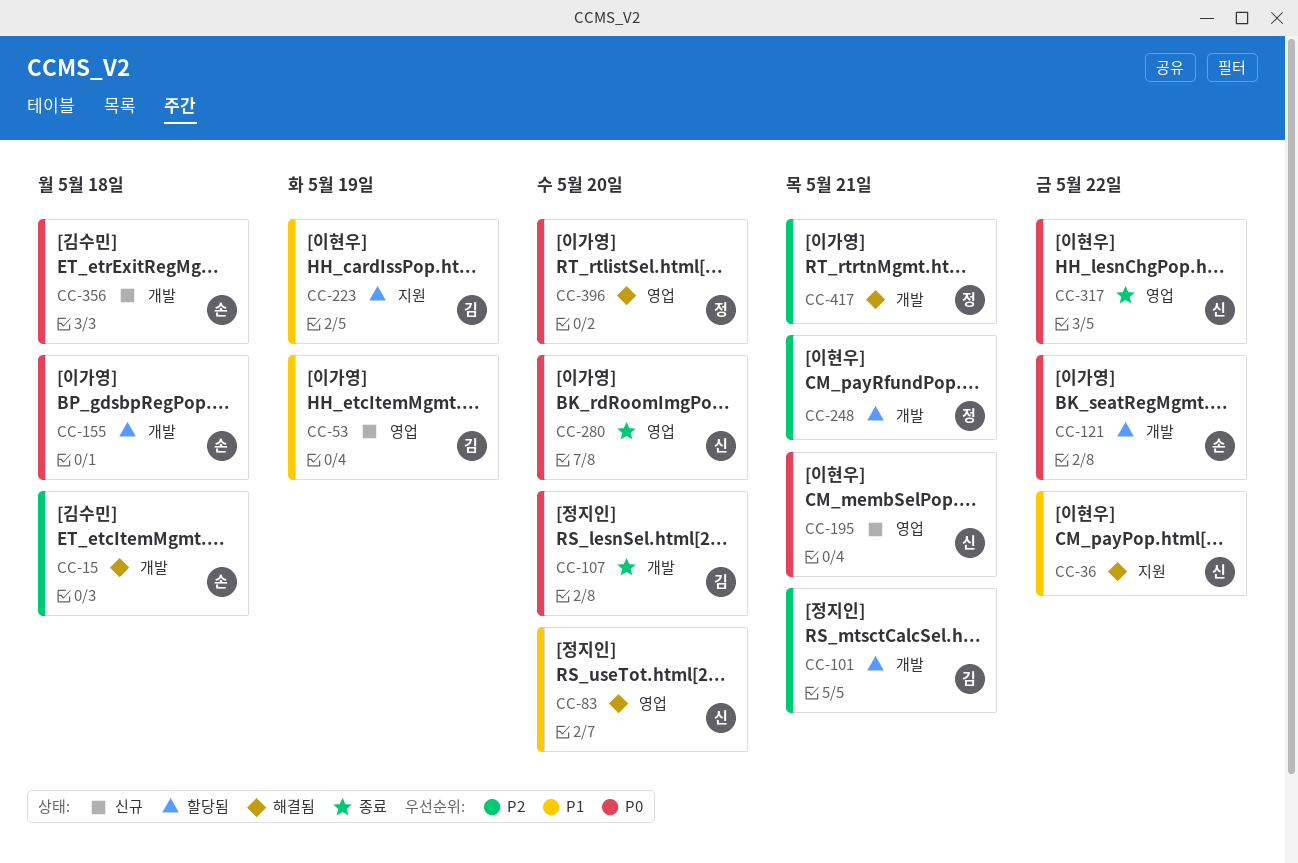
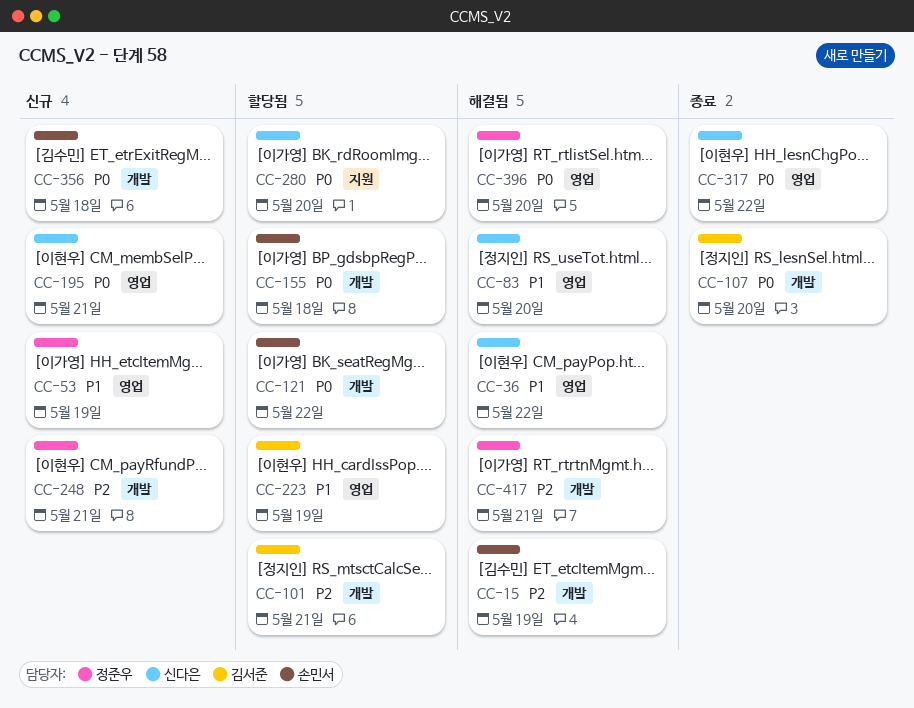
CC-15, day: May 18 -> May 19
CC-36, label: 지원 -> 영업
CC-53, owner: 김서준 -> 정준우
CC-223, label: 지원 -> 영업
CC-248, status: 할당됨 -> 신규
CC-280, status: 종료 -> 할당됨
CC-280, label: 영업 -> 지원

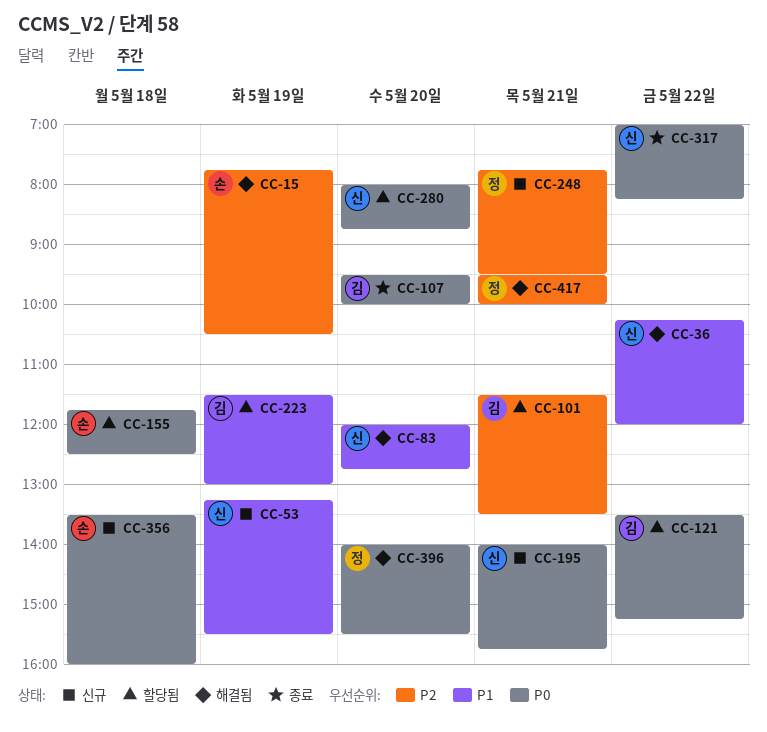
CC-53, owner: 정준우 -> 신다은
CC-121, owner: 손민서 -> 김서준

